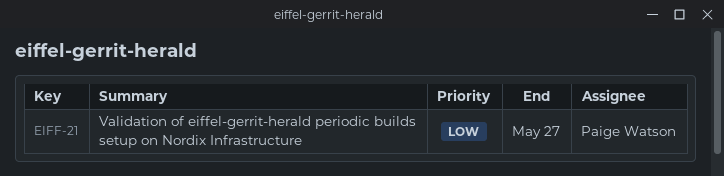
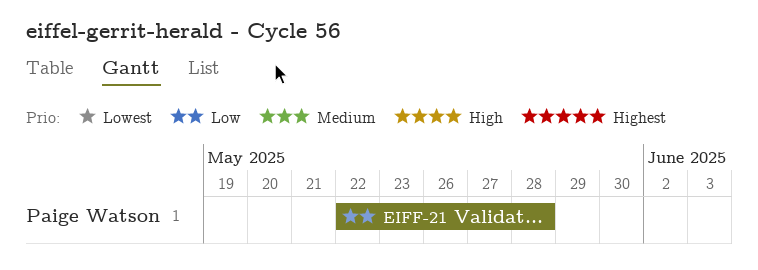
EIFF-21, due: May 27 -> May 28

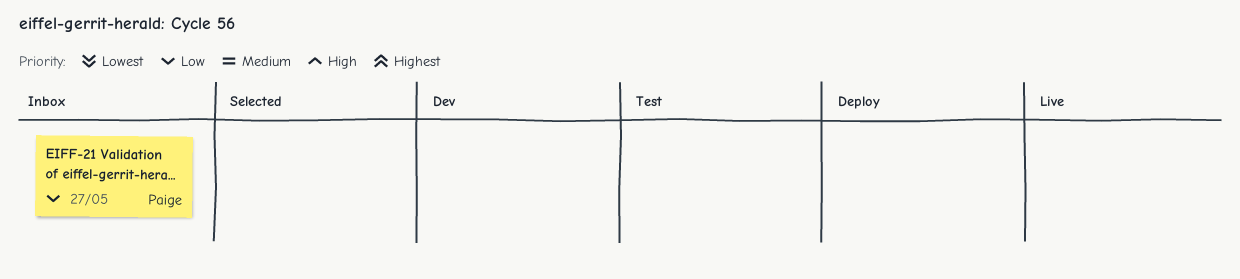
EIFF-21, due: May 28 -> May 27

